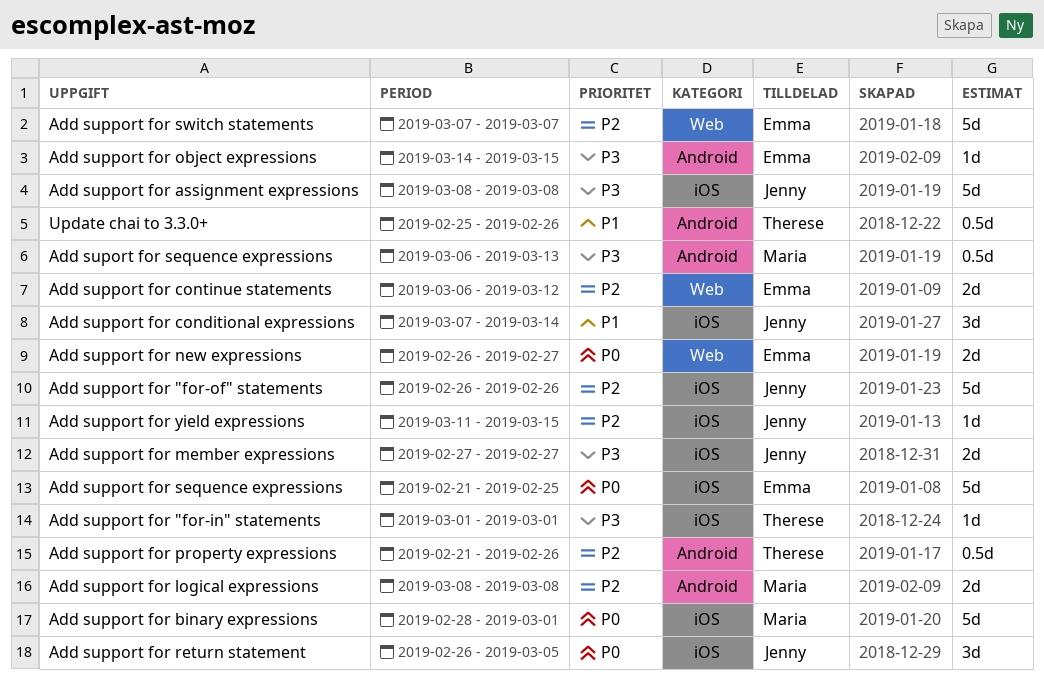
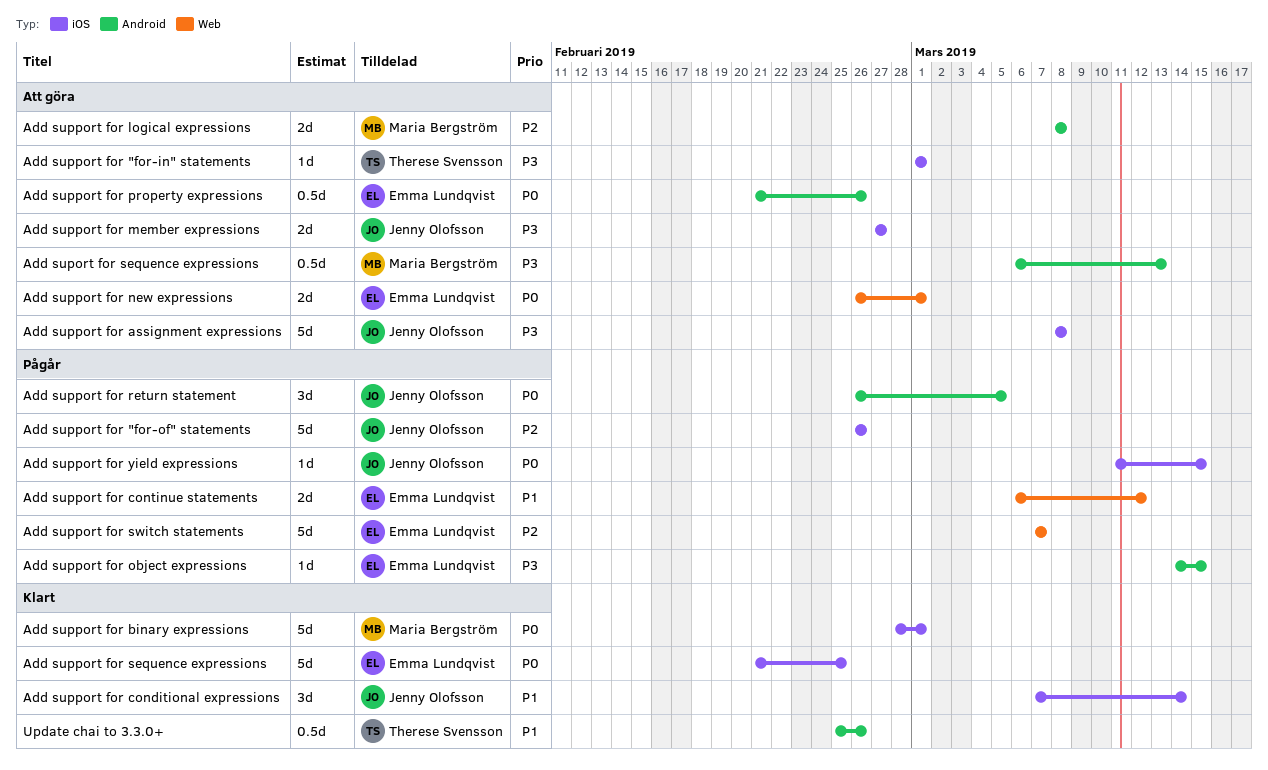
Add support for continue statements, priority: P2 -> P1
Add support for new expressions, due: Feb 27 -> Mar 1
Add support for property expressions, owner: Therese Svensson -> Emma Lundqvist
Add support for property expressions, priority: P2 -> P0
Add support for return statement, label: iOS -> Android
Add support for yield expressions, priority: P2 -> P0

